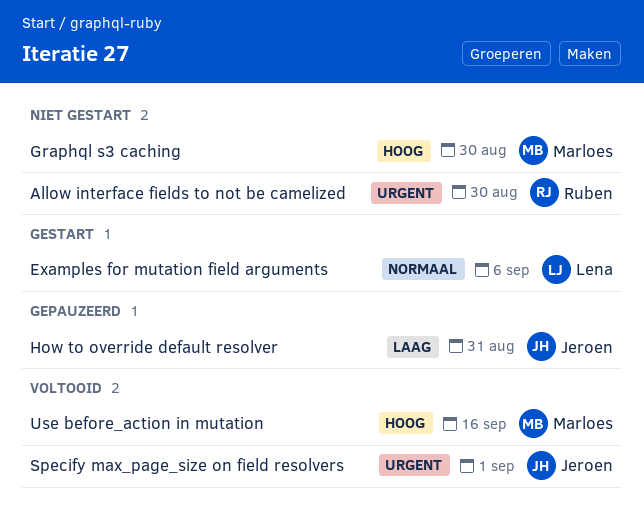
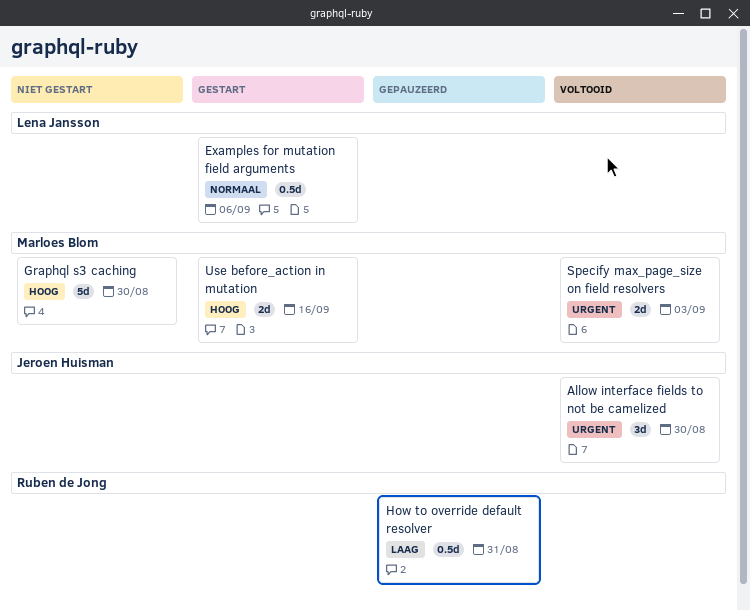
Allow interface fields to not be camelized, status: Niet gestart -> Voltooid
Allow interface fields to not be camelized, owner: Ruben de Jong -> Jeroen Huisman
How to override default resolver, owner: Jeroen Huisman -> Ruben de Jong
Specify max_page_size on field resolvers, owner: Jeroen Huisman -> Marloes Blom
Specify max_page_size on field resolvers, due: Sep 1 -> Sep 3
Use before_action in mutation, status: Voltooid -> Gestart

